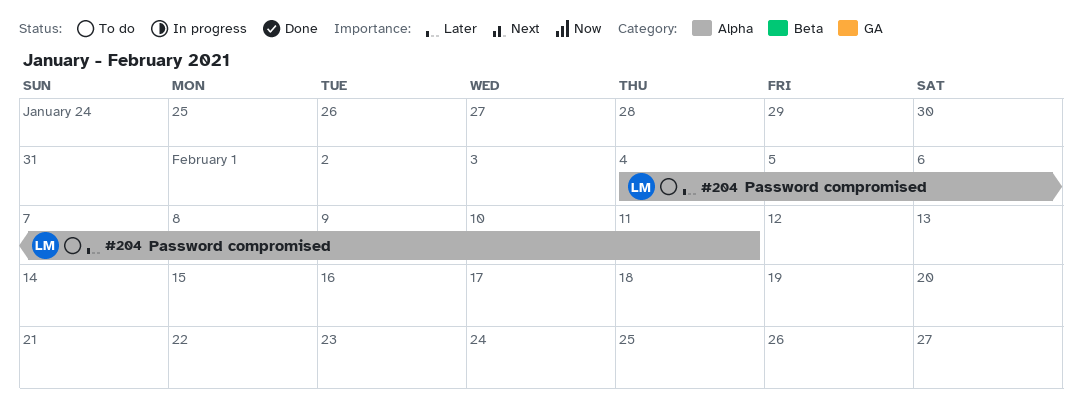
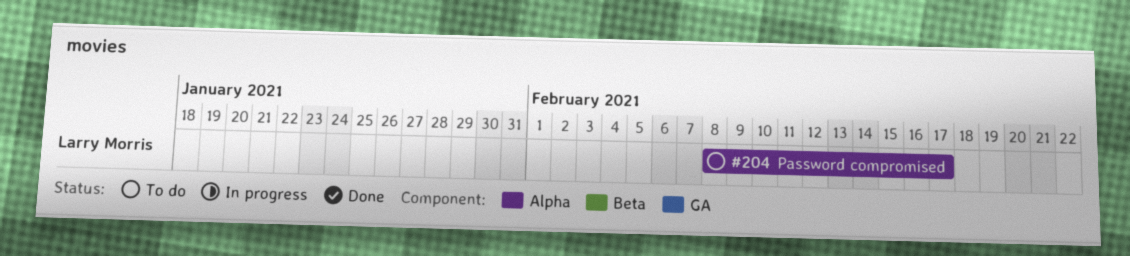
#204, start: Feb 4 -> Feb 8
#204, due: Feb 11 -> Feb 17

